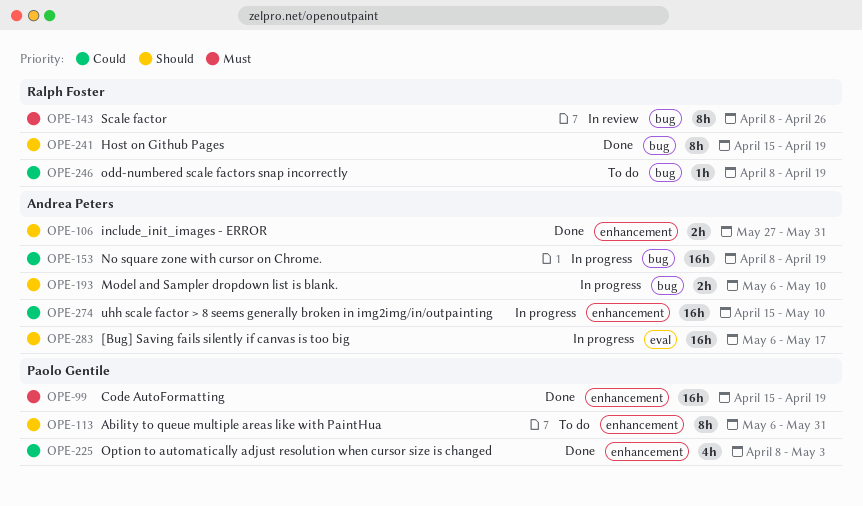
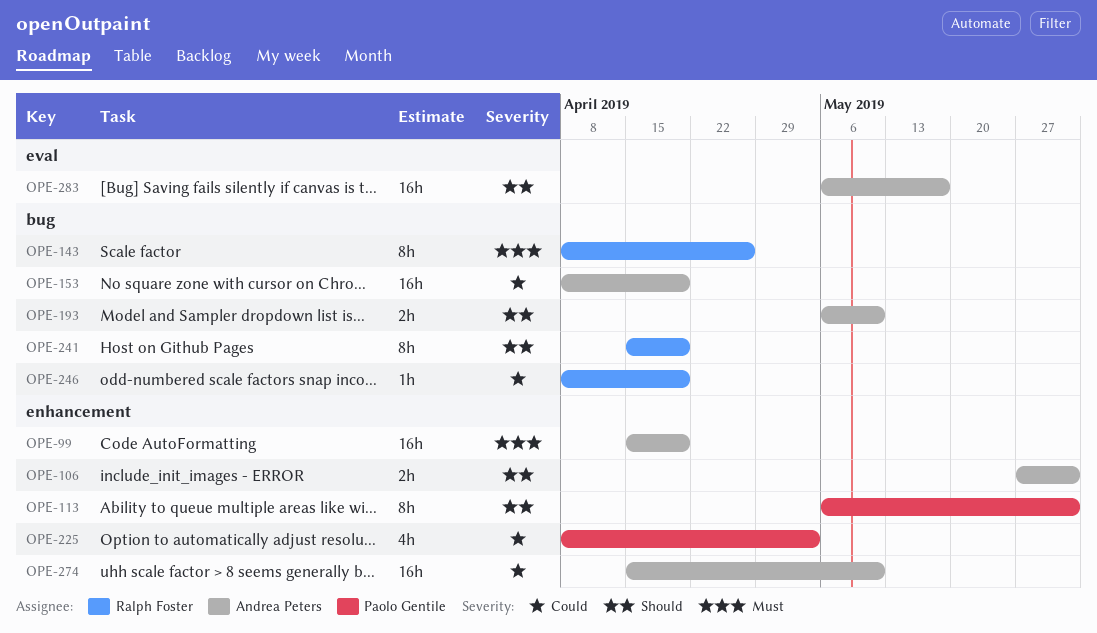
OPE-99, owner: Paolo Gentile -> Andrea Peters

